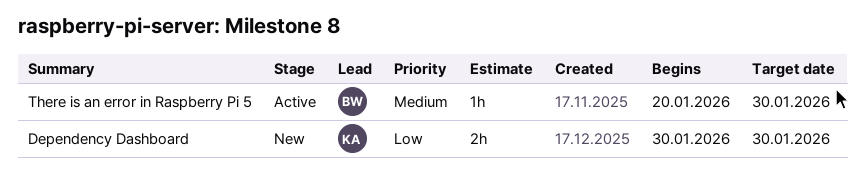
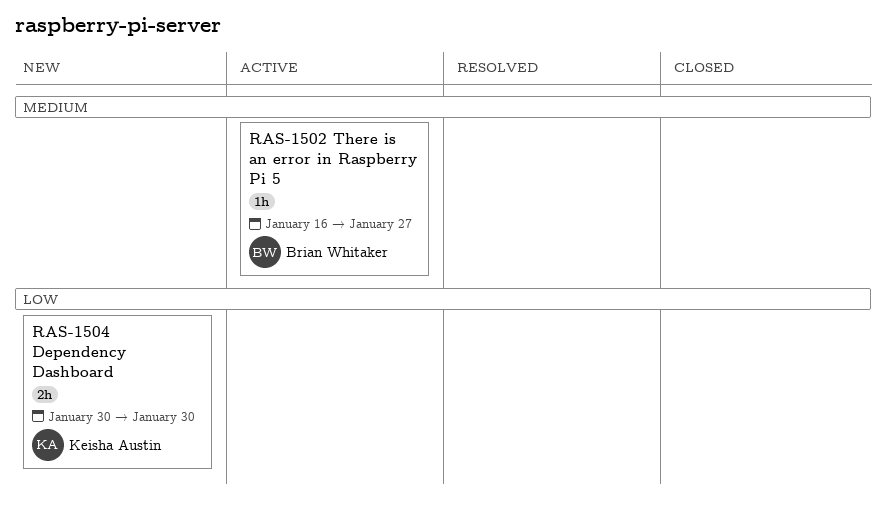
There is an error in Raspberry Pi 5, start: Jan 20 -> Jan 16
There is an error in Raspberry Pi 5, due: Jan 30 -> Jan 27

